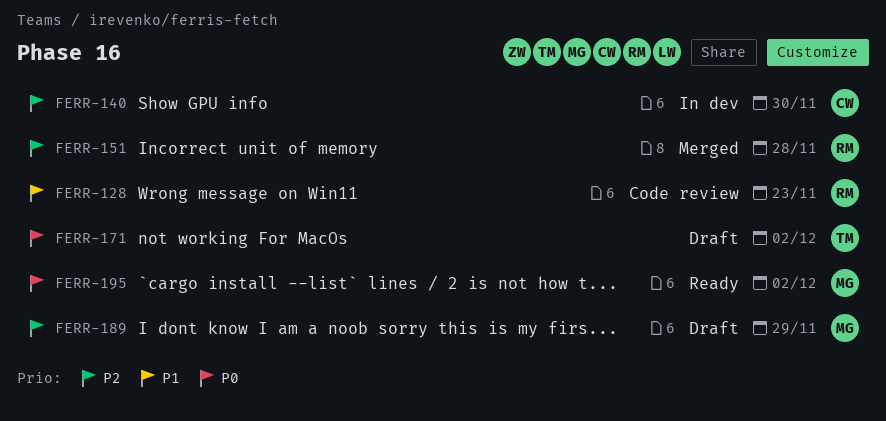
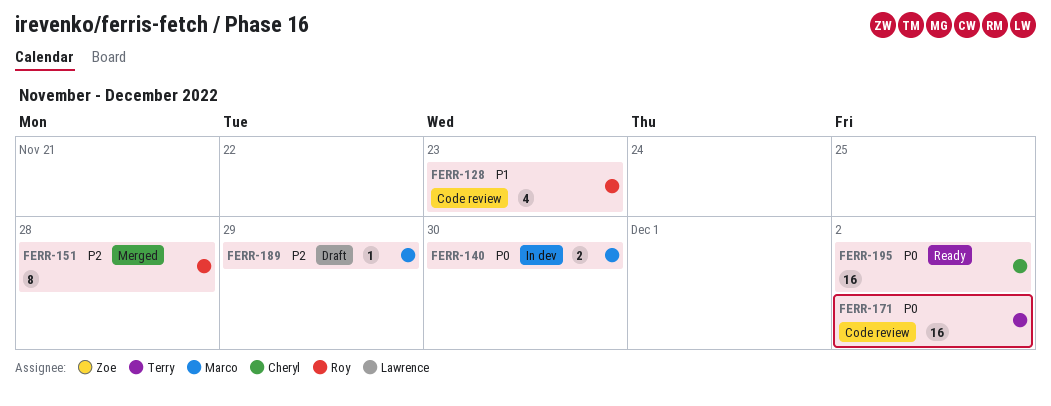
FERR-140, owner: Cheryl -> Marco
FERR-140, priority: P2 -> P0
FERR-171, status: Draft -> Code review
FERR-195, owner: Marco -> Cheryl

